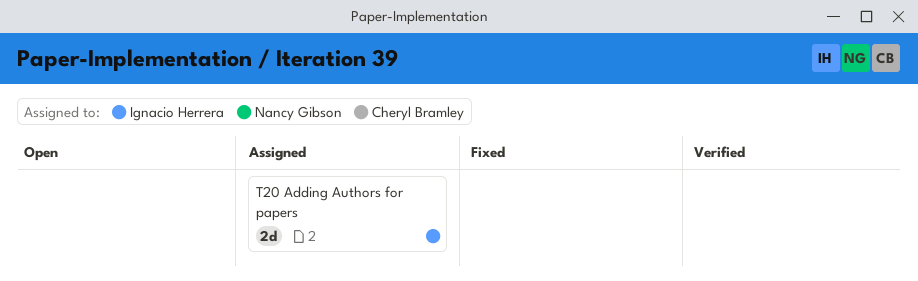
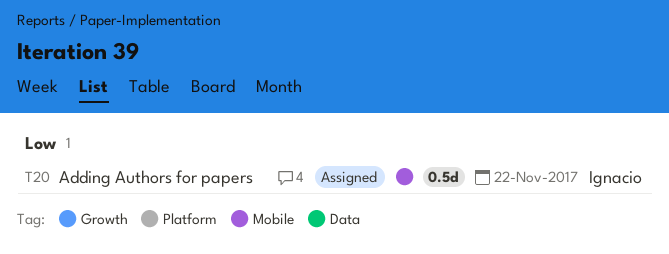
T20, estimate: 2d -> 0.5d

